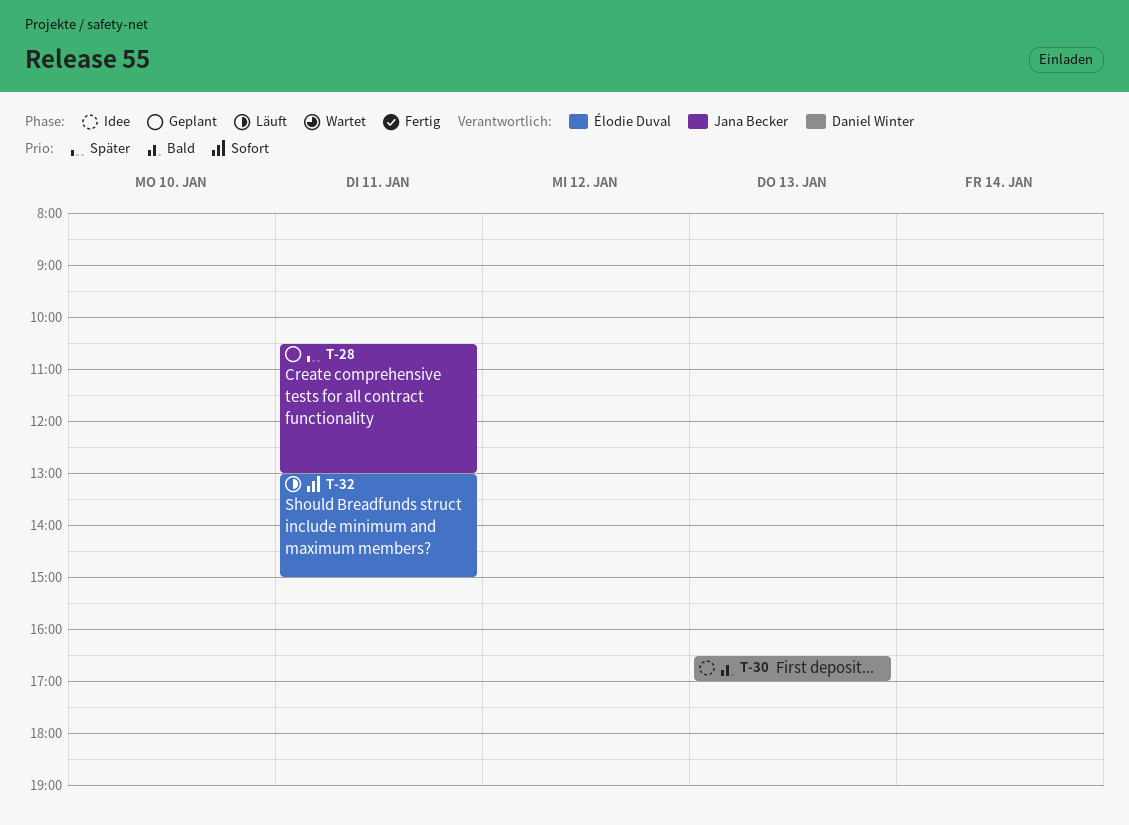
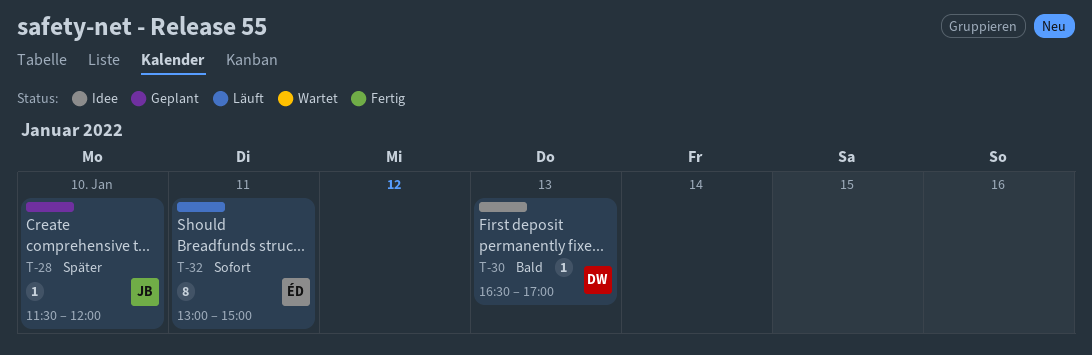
T-28, day: Jan 11 -> Jan 10
T-28, begins: 10:30 -> 11:30
T-28, ends: 13:00 -> 12:00

